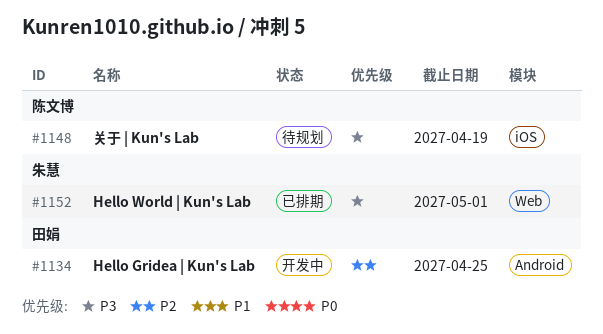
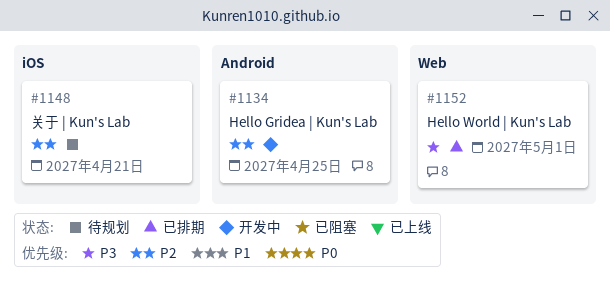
#1148, priority: P3 -> P2
#1148, due: Apr 19 -> Apr 21

